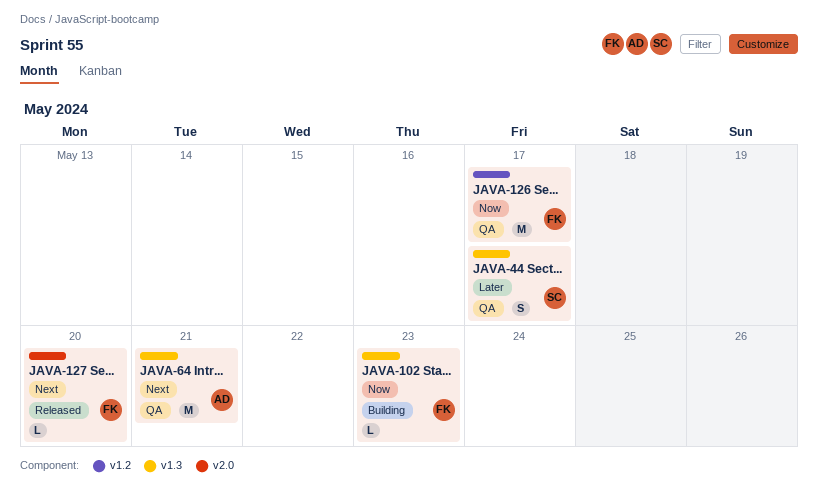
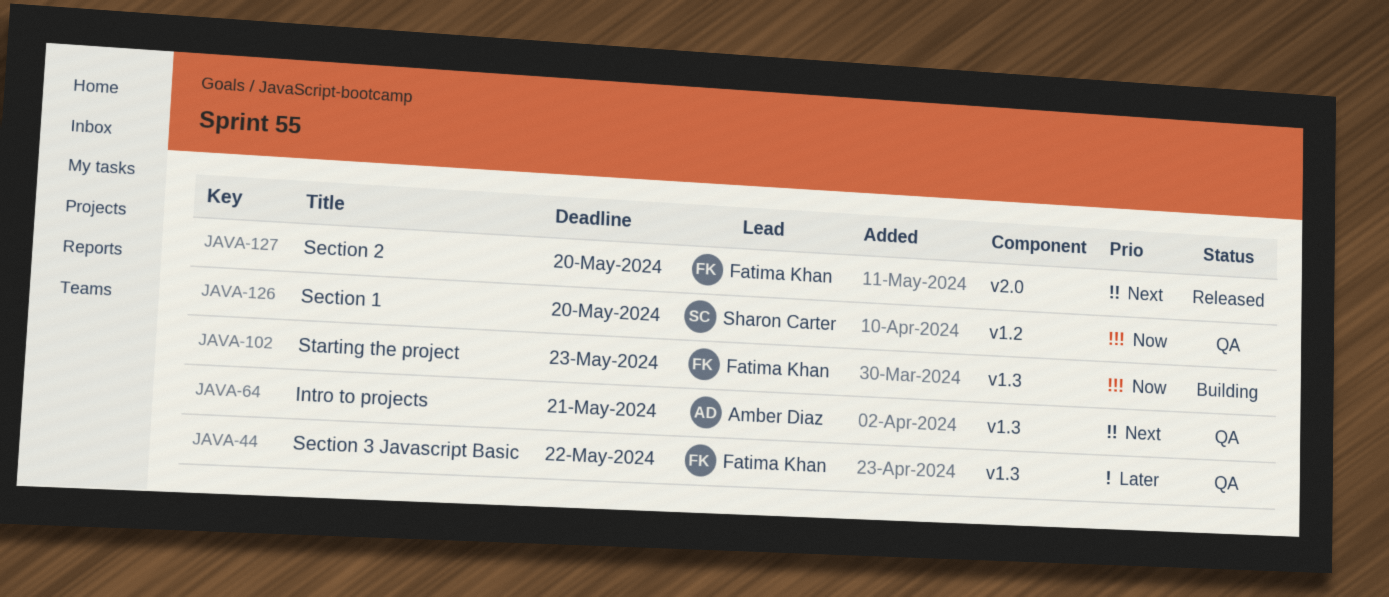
JAVA-44, owner: Sharon Carter -> Fatima Khan
JAVA-44, due: May 17 -> May 22
JAVA-126, owner: Fatima Khan -> Sharon Carter
JAVA-126, due: May 17 -> May 20

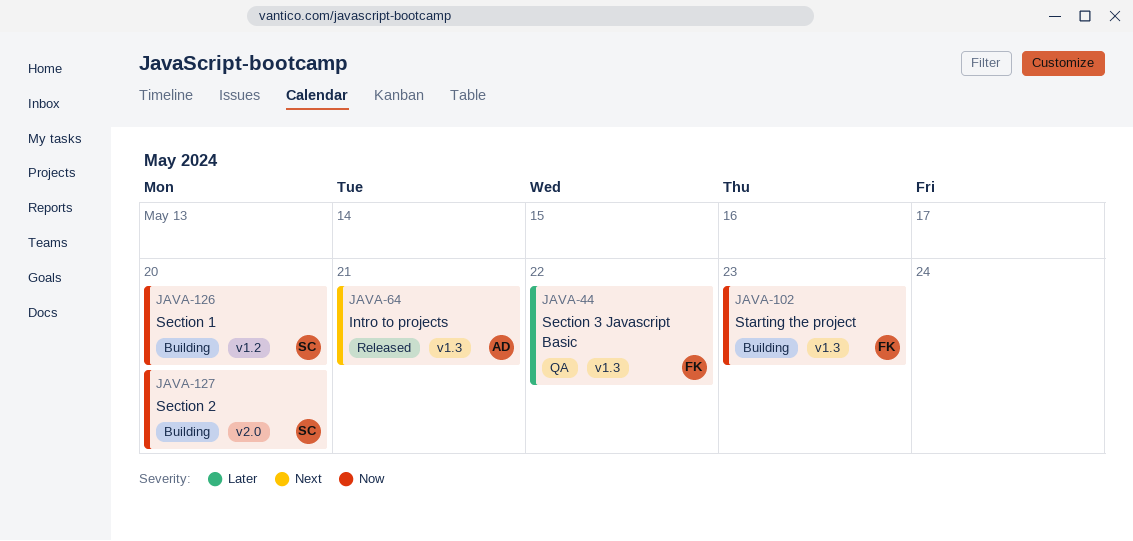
JAVA-64, status: QA -> Released
JAVA-126, status: QA -> Building
JAVA-127, status: Released -> Building
JAVA-127, owner: Fatima Khan -> Sharon Carter
JAVA-127, priority: Next -> Now

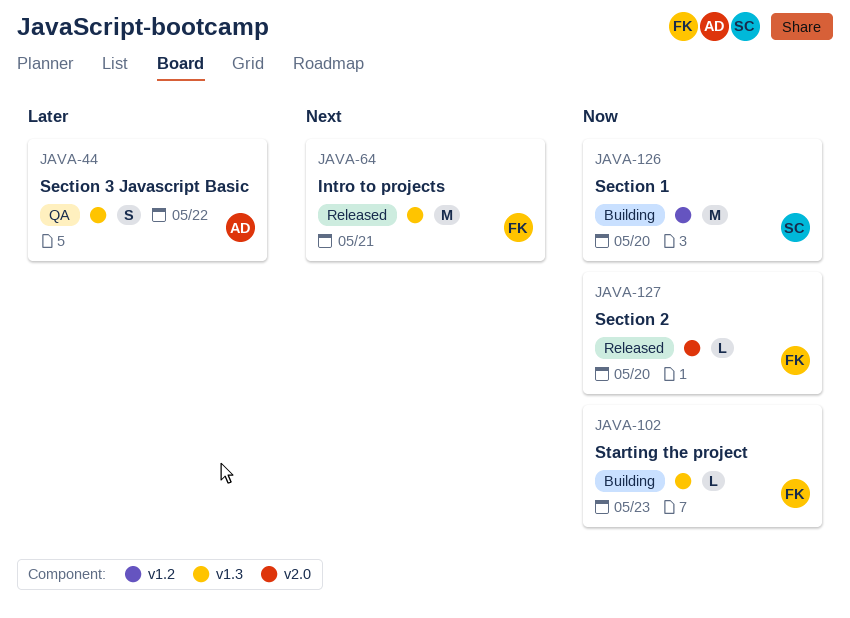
JAVA-44, owner: FK -> AD
JAVA-64, owner: AD -> FK
JAVA-127, status: Building -> Released
JAVA-127, owner: SC -> FK

